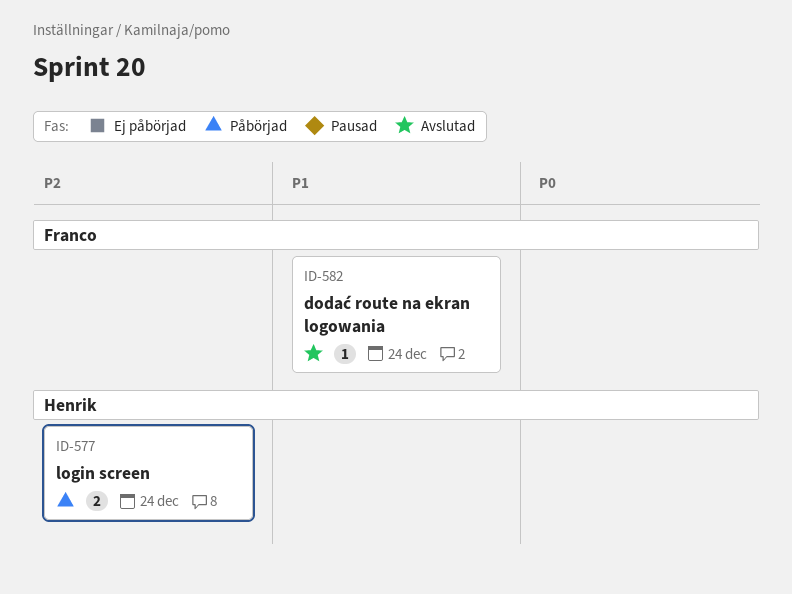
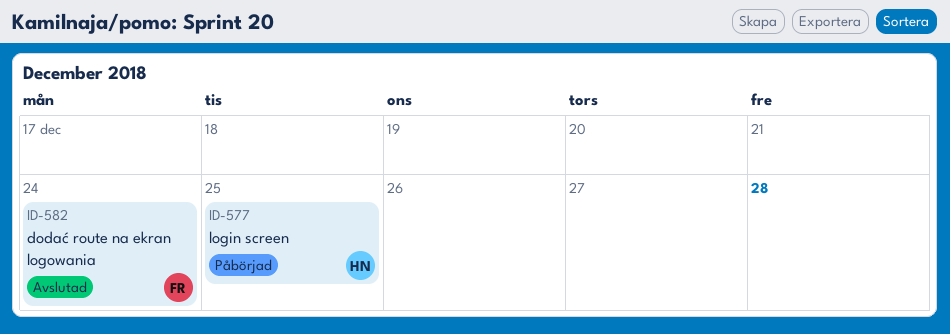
ID-577, due: Dec 24 -> Dec 25

